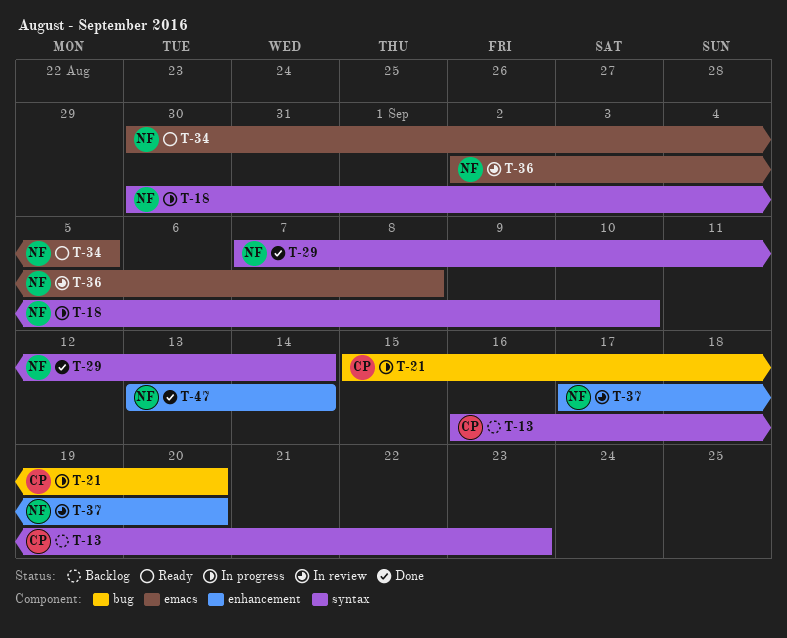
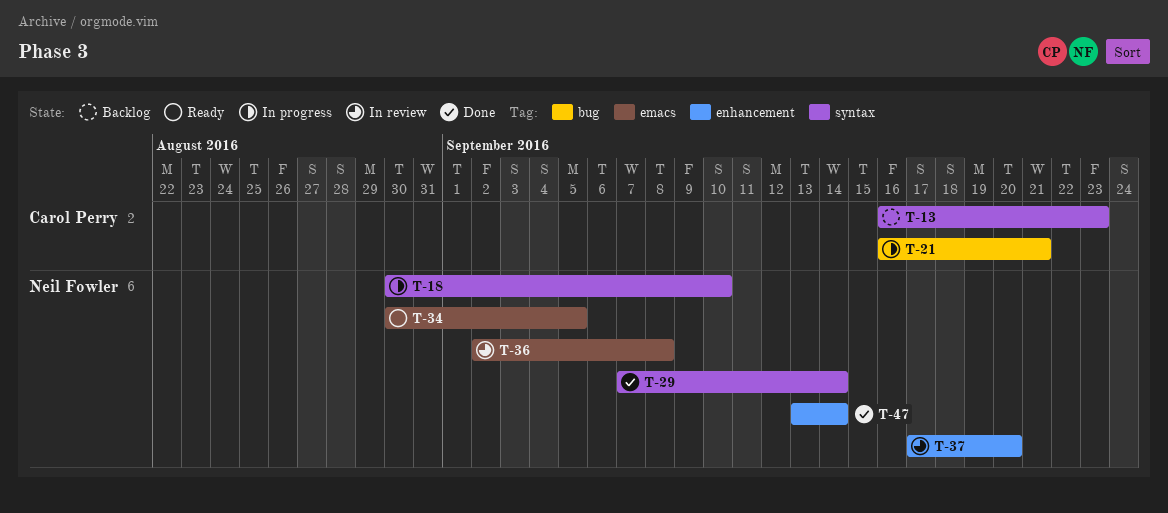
T-21, start: Sep 15 -> Sep 16
T-21, due: Sep 20 -> Sep 21

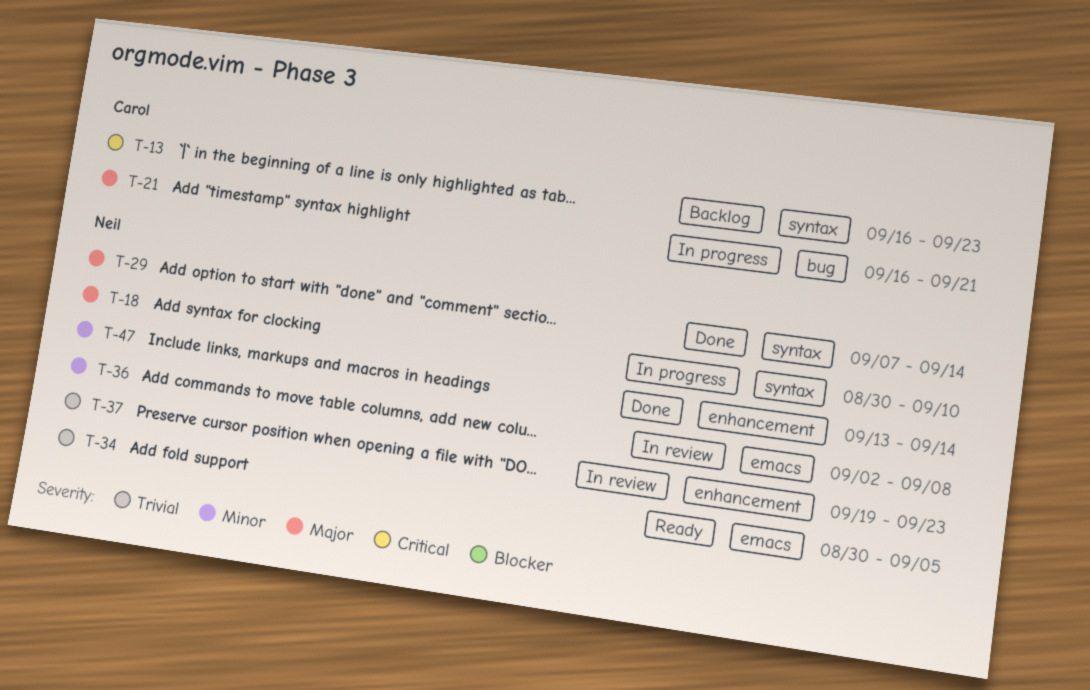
T-37, start: Sep 17 -> Sep 19
T-37, due: Sep 20 -> Sep 23

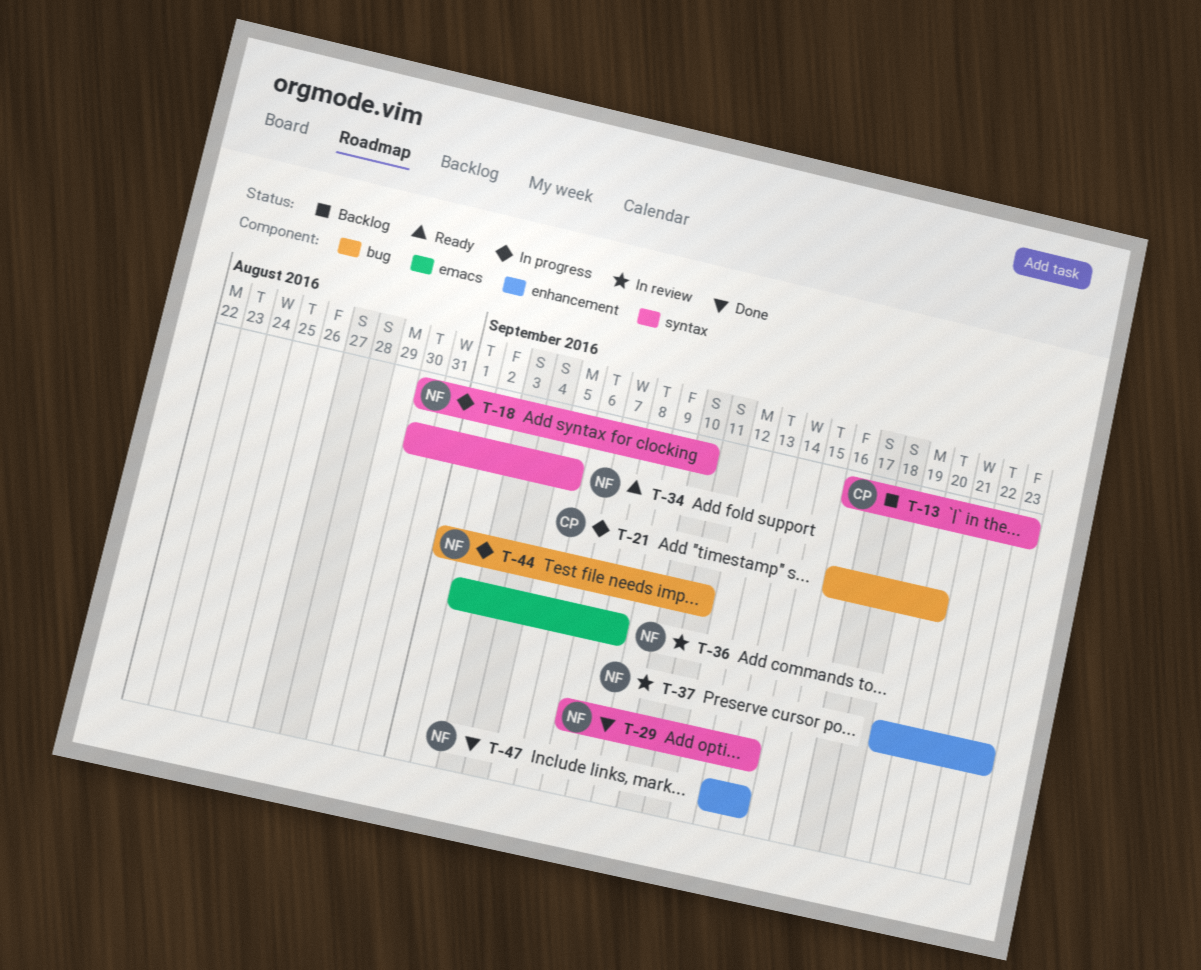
T-21, due: Sep 21 -> Sep 20
T-34, label: emacs -> syntax
T-44: none -> present

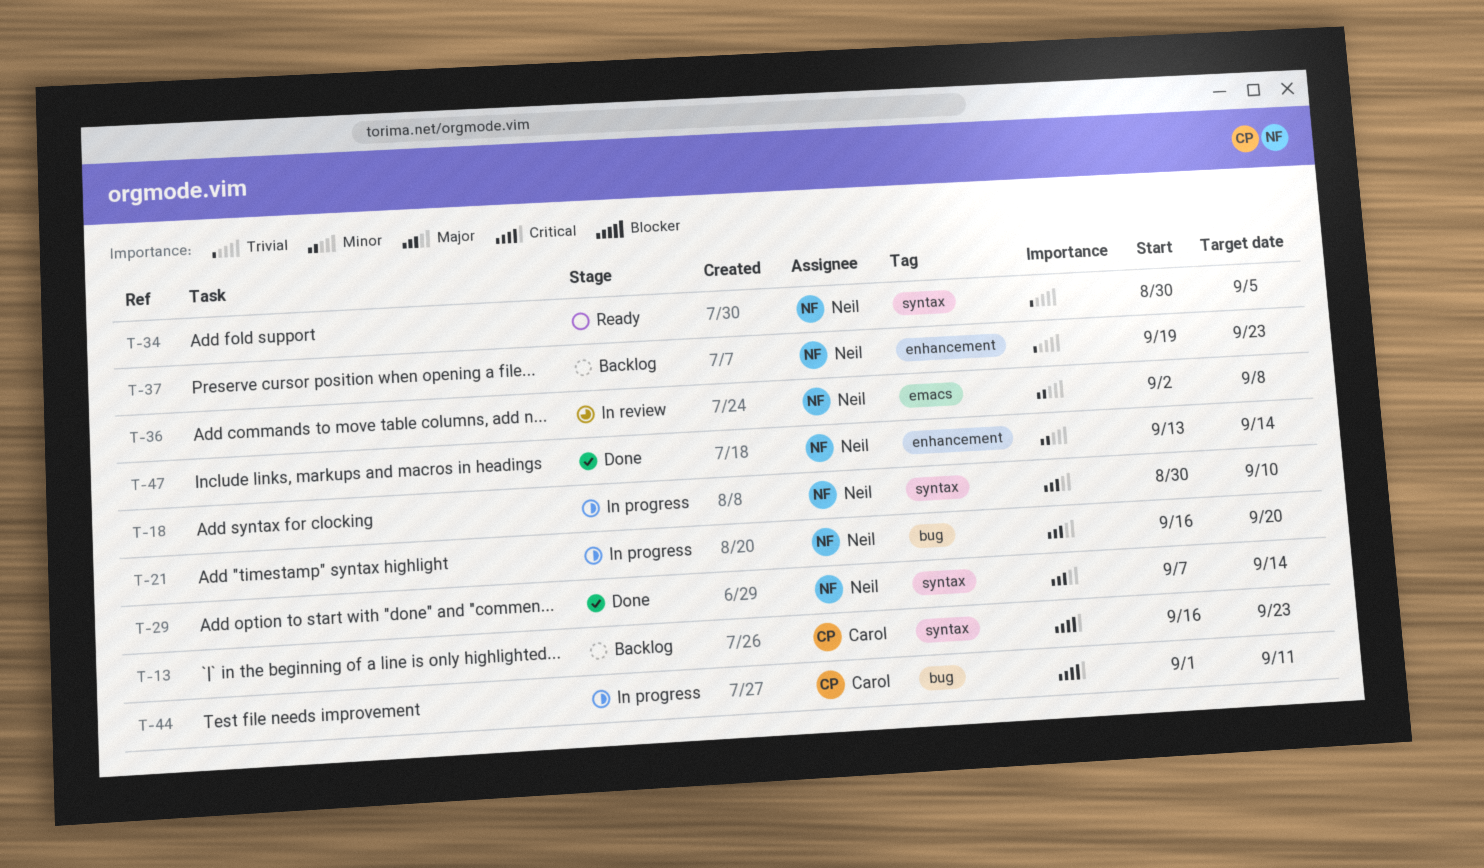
T-21, owner: Carol -> Neil
T-37, status: In review -> Backlog
T-44, owner: Neil -> Carol

